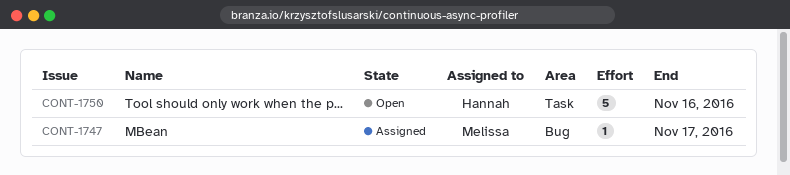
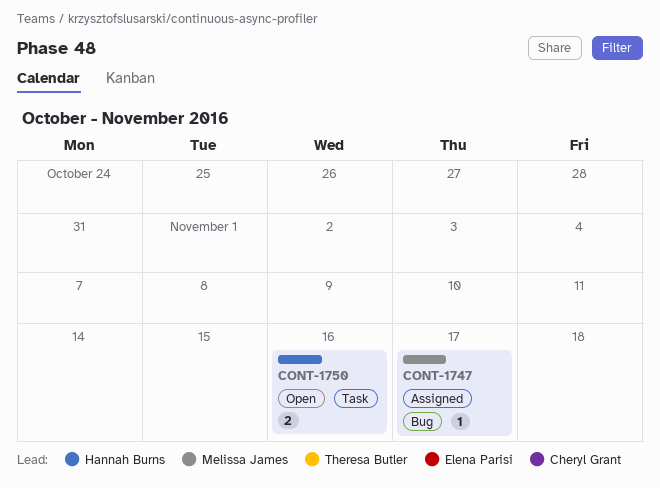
CONT-1750, estimate: 5 -> 2

